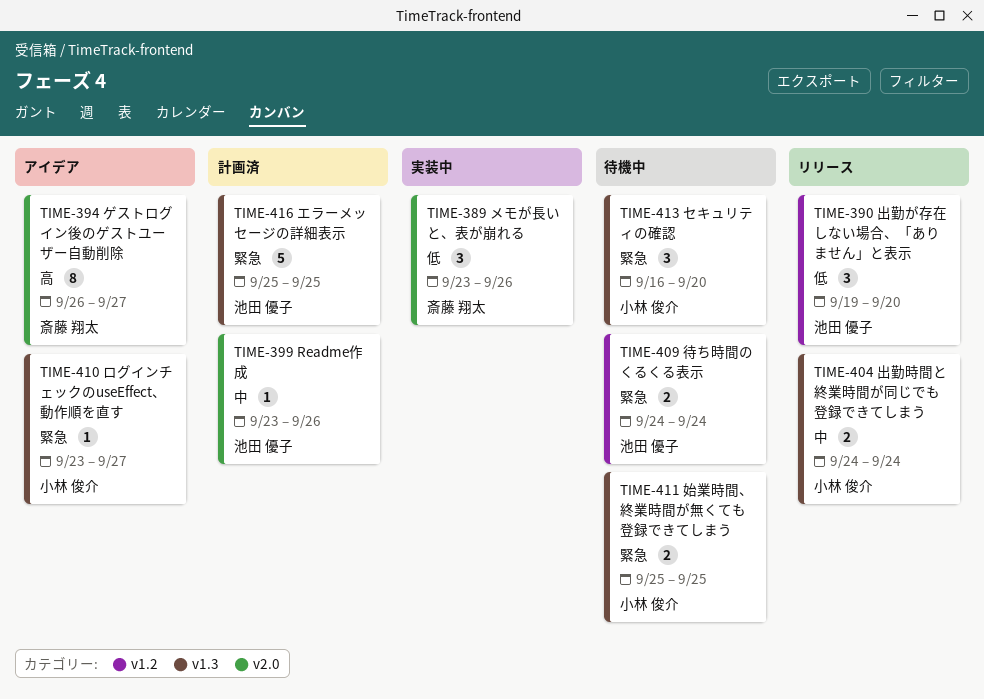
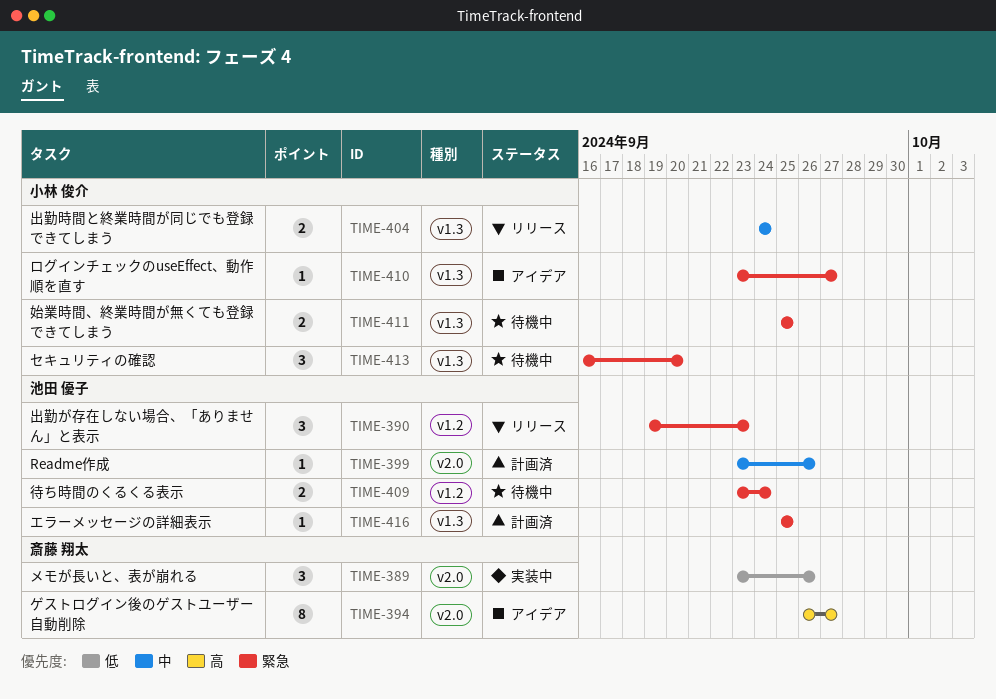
TIME-390, priority: 低 -> 緊急
TIME-390, due: Sep 20 -> Sep 23
TIME-409, start: Sep 24 -> Sep 23
TIME-416, estimate: 5 -> 1

